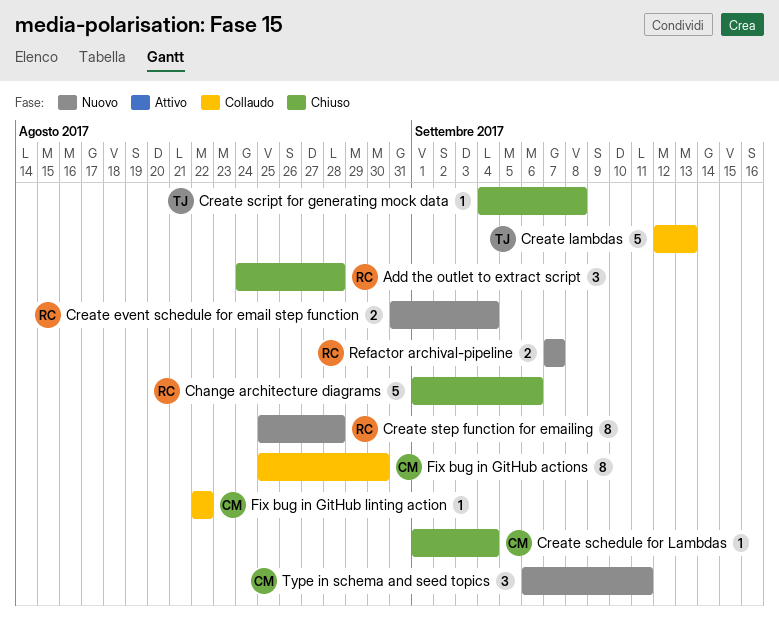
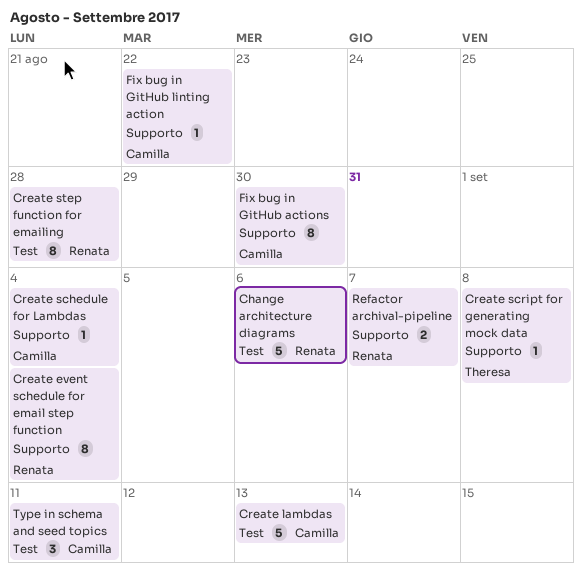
Add the outlet to extract script: present -> none
Create event schedule for email step function, estimate: 2 -> 8
Create lambdas, owner: Theresa -> Camilla

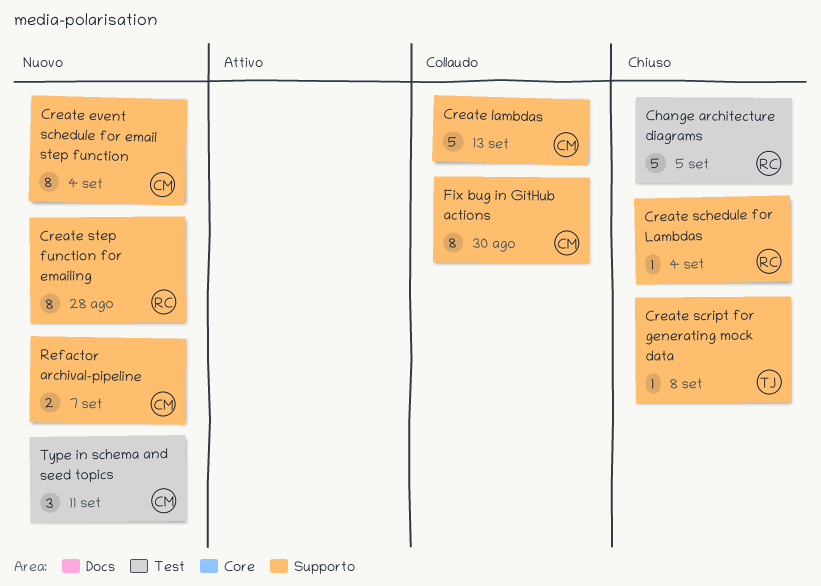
Change architecture diagrams, due: Sep 6 -> Sep 5
Create event schedule for email step function, owner: Renata -> Camilla
Create lambdas, label: Test -> Supporto
Create schedule for Lambdas, owner: Camilla -> Renata
Create step function for emailing, label: Test -> Supporto
Fix bug in GitHub linting action: present -> none
Refactor archival-pipeline, owner: Renata -> Camilla

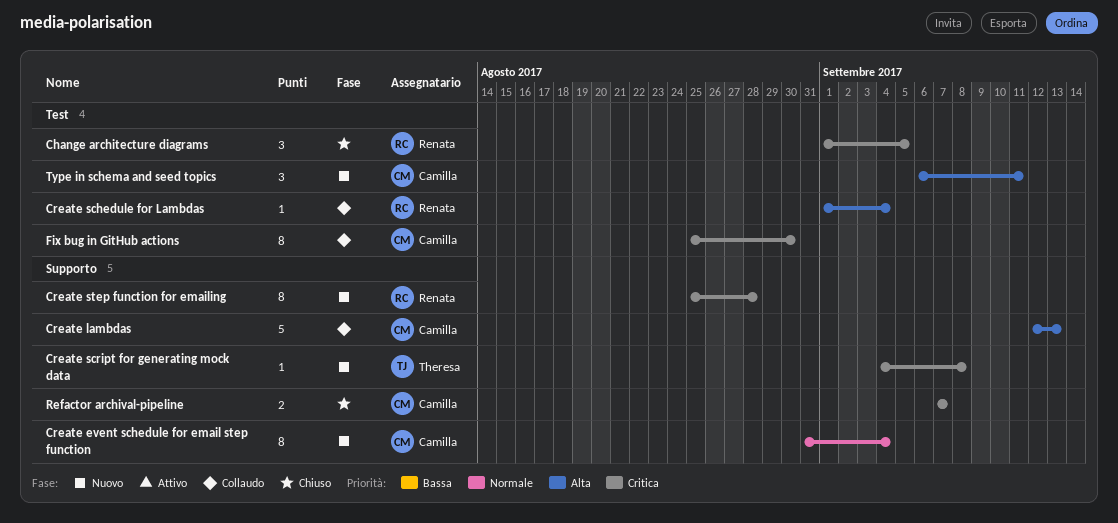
Change architecture diagrams, estimate: 5 -> 3
Create schedule for Lambdas, status: Chiuso -> Collaudo
Create schedule for Lambdas, label: Supporto -> Test
Create script for generating mock data, status: Chiuso -> Nuovo
Fix bug in GitHub actions, label: Supporto -> Test
Refactor archival-pipeline, status: Nuovo -> Chiuso

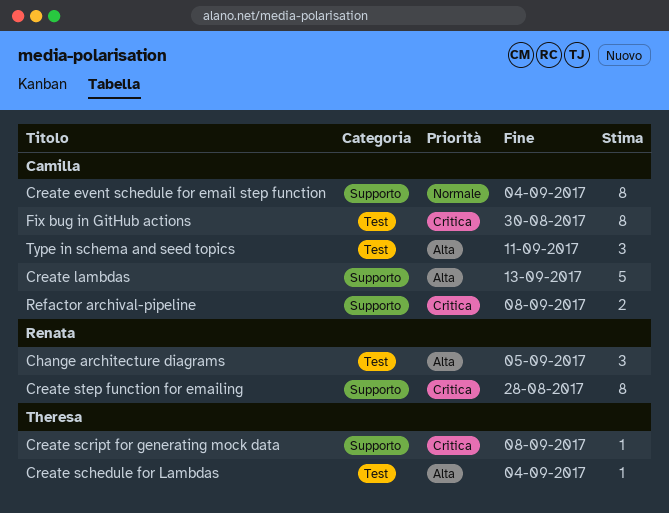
Change architecture diagrams, priority: Critica -> Alta
Create schedule for Lambdas, owner: Renata -> Theresa
Refactor archival-pipeline, due: Sep 7 -> Sep 8

